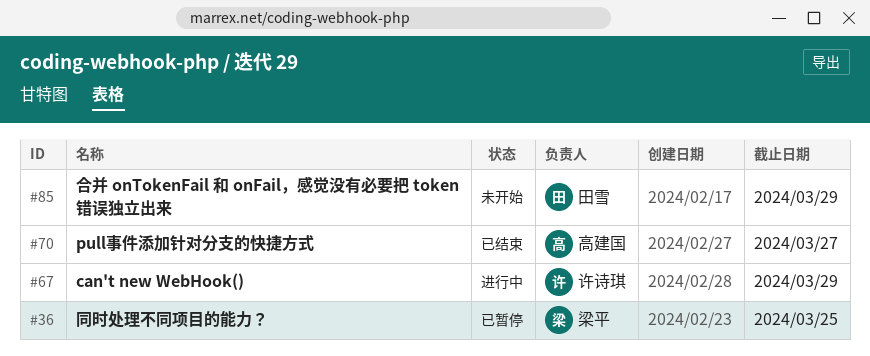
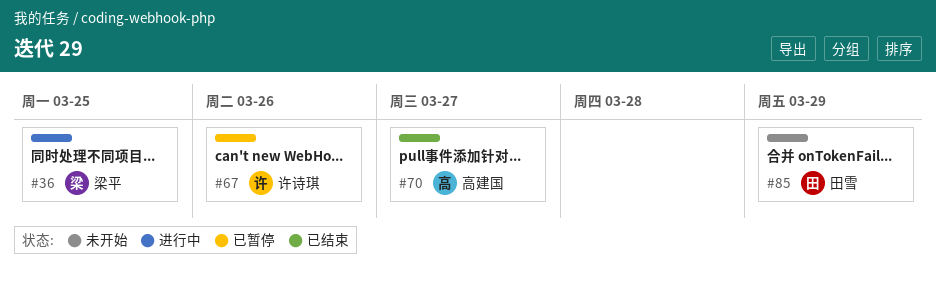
#36, status: 已暂停 -> 进行中
#67, status: 进行中 -> 已暂停
#67, due: Mar 29 -> Mar 26

